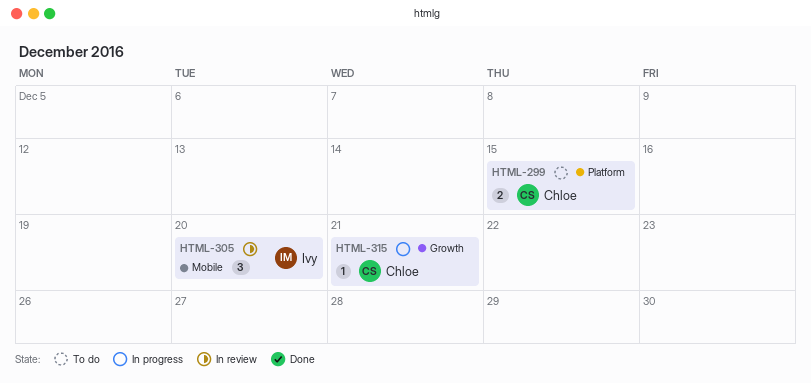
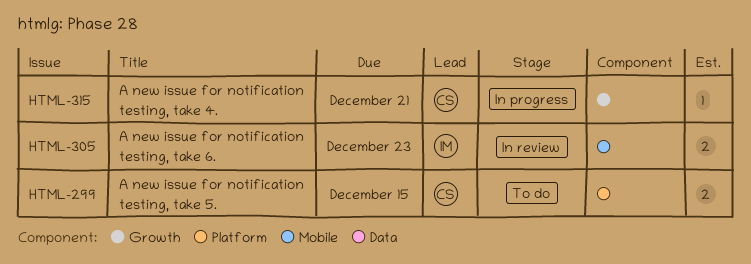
HTML-305, estimate: 3 -> 2
HTML-305, due: Dec 20 -> Dec 23

